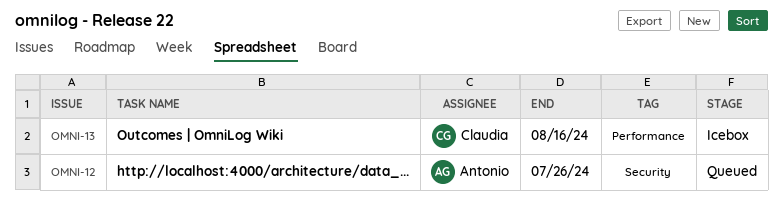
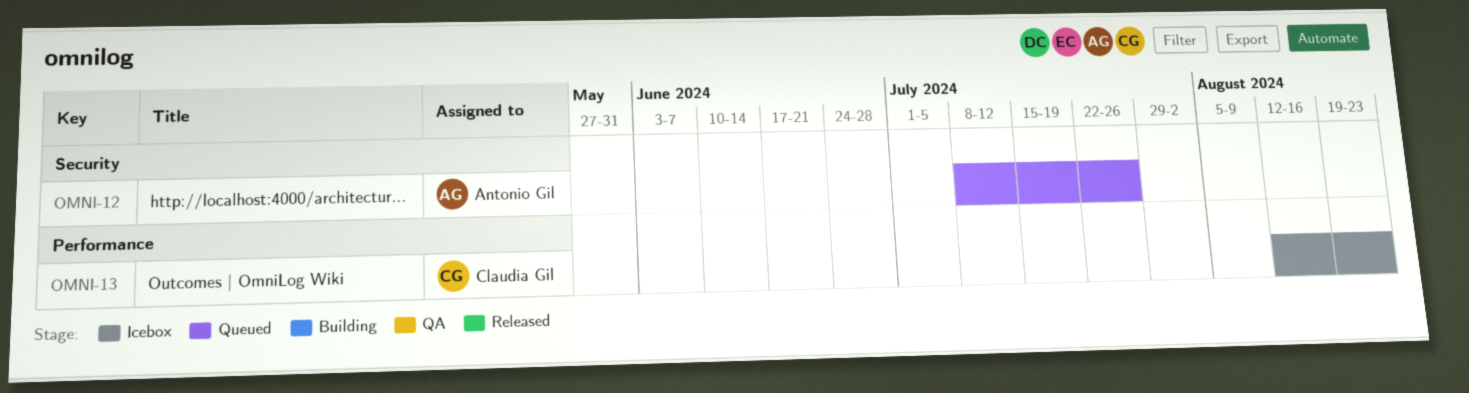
OMNI-13, due: Aug 16 -> Aug 23

